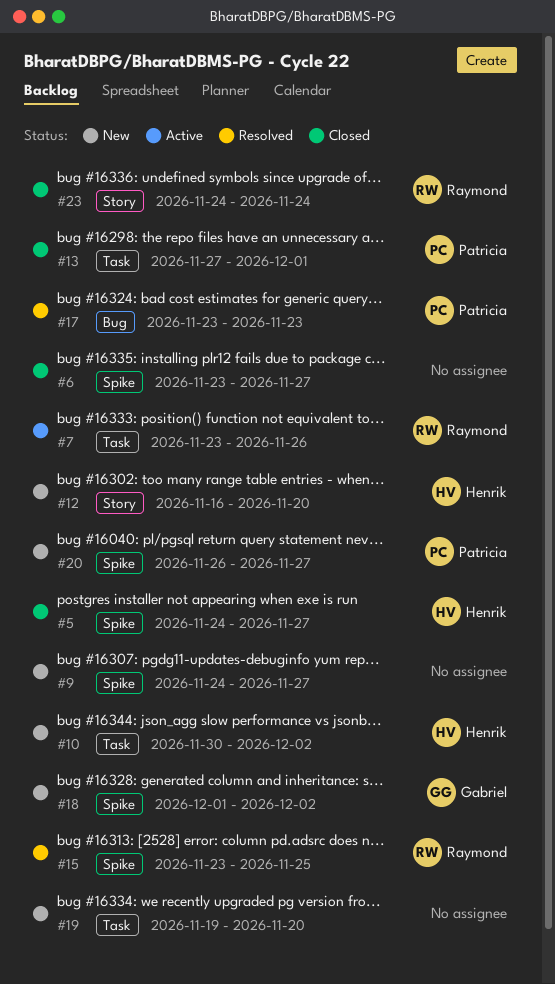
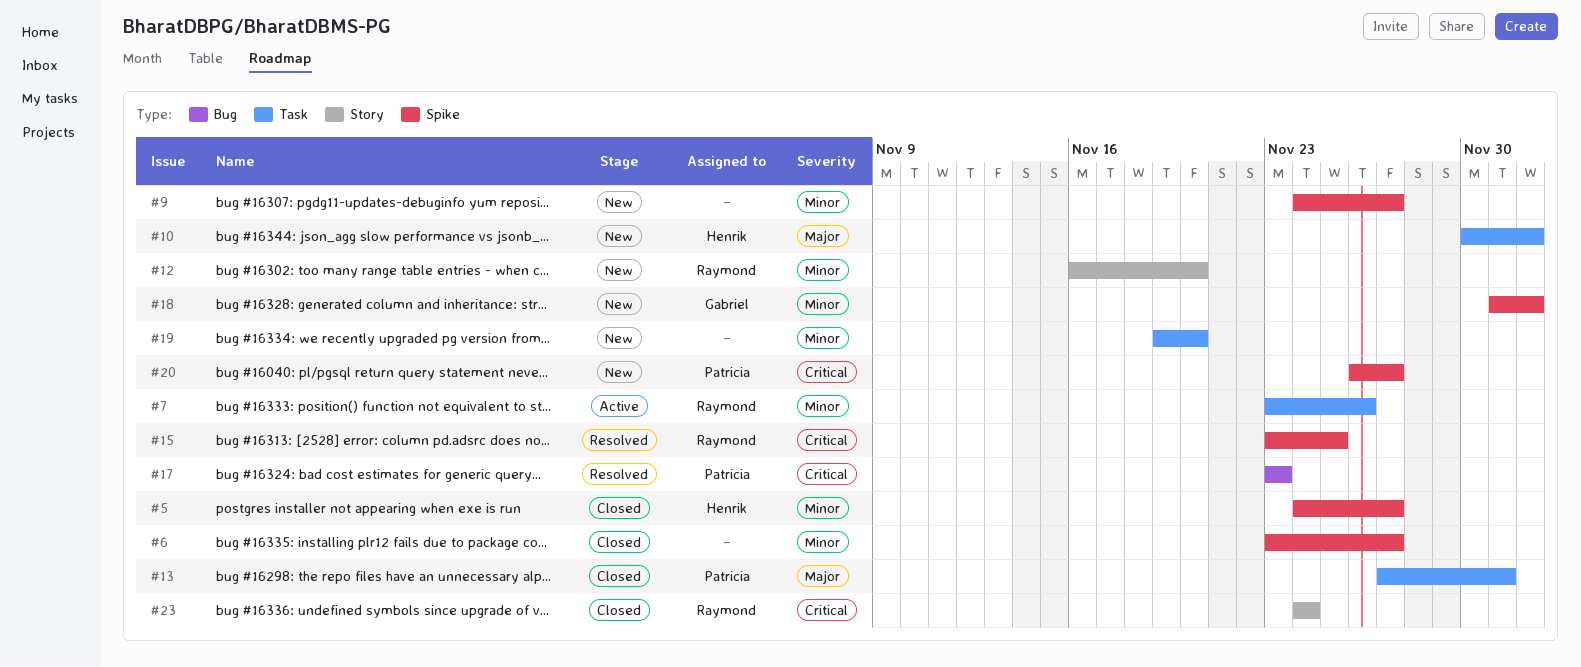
#12, owner: Henrik -> Raymond

